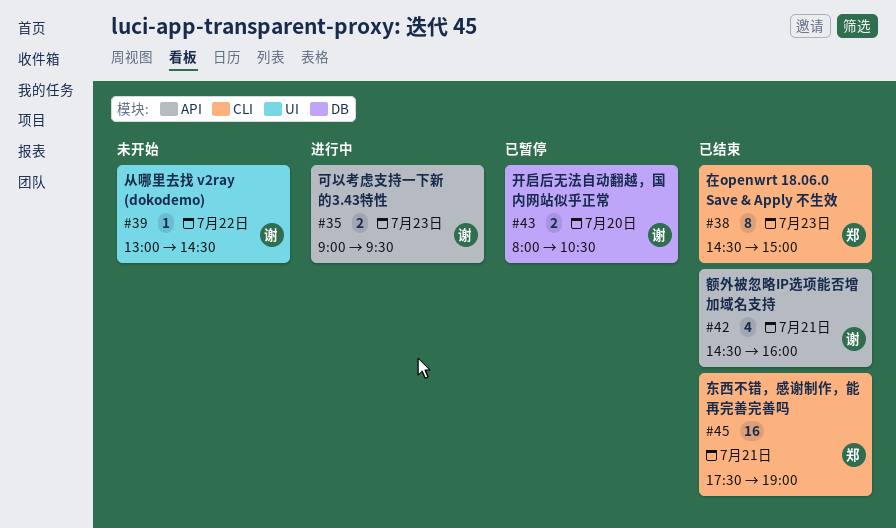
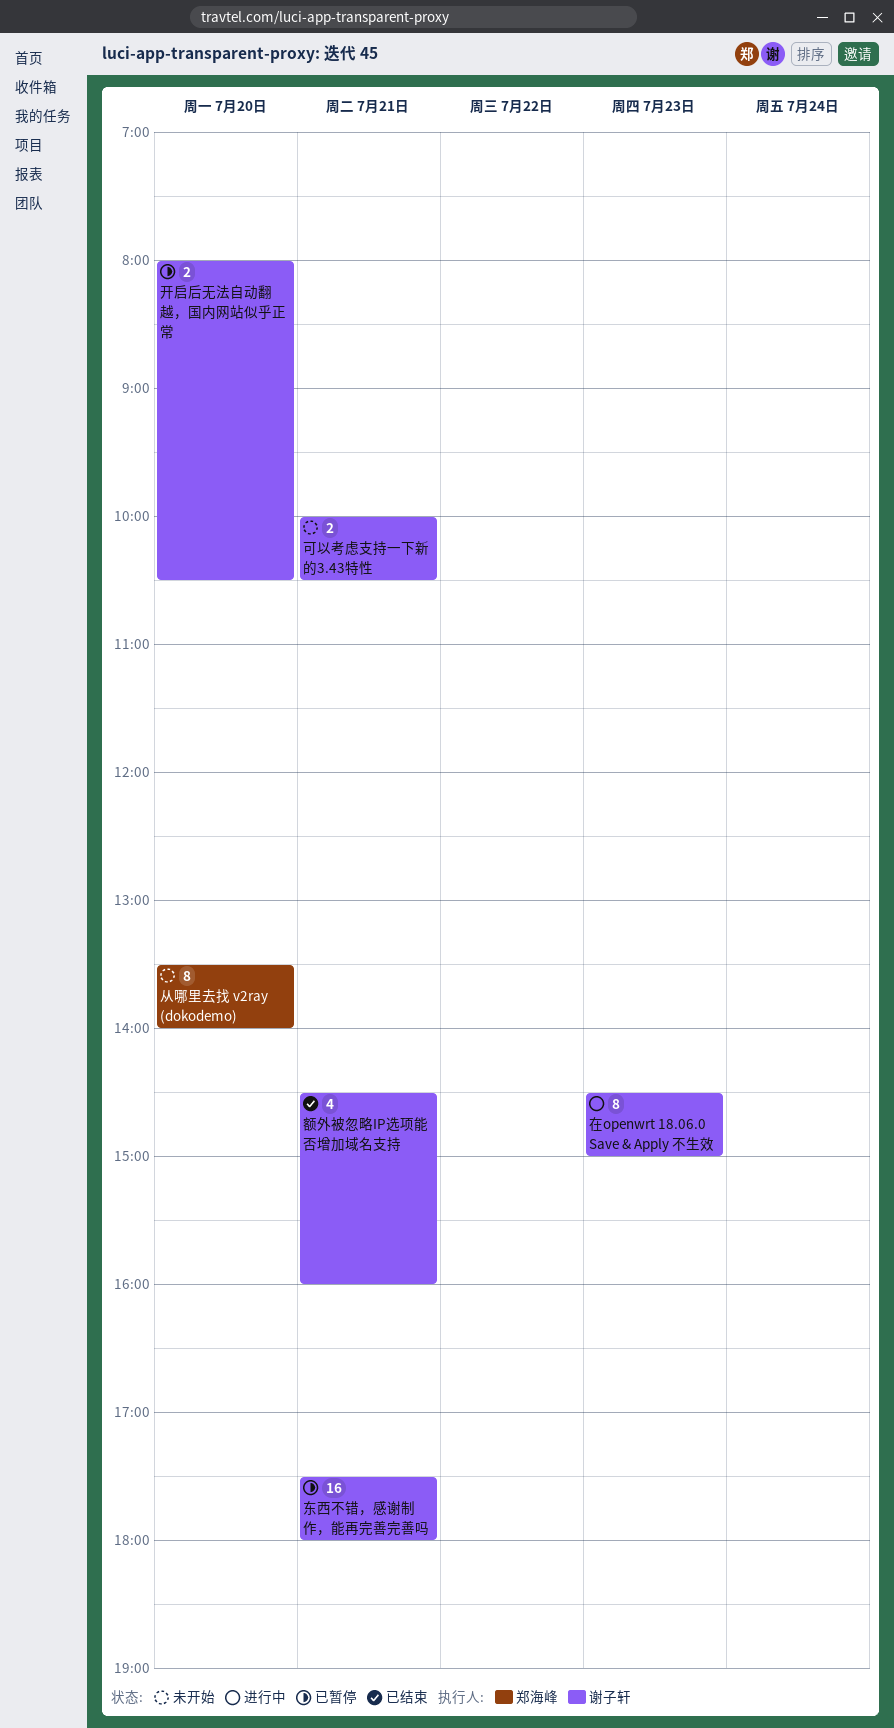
东西不错，感谢制作，能再完善完善吗, status: 已结束 -> 已暂停
东西不错，感谢制作，能再完善完善吗, owner: 郑海峰 -> 谢子轩
东西不错，感谢制作，能再完善完善吗, ends: 19:00 -> 18:00
从哪里去找 v2ray (dokodemo), owner: 谢子轩 -> 郑海峰
从哪里去找 v2ray (dokodemo), estimate: 1 -> 8
从哪里去找 v2ray (dokodemo), day: Jul 22 -> Jul 20
从哪里去找 v2ray (dokodemo), begins: 13:00 -> 13:30
从哪里去找 v2ray (dokodemo), ends: 14:30 -> 14:00
可以考虑支持一下新的3.43特性, status: 进行中 -> 未开始
可以考虑支持一下新的3.43特性, day: Jul 23 -> Jul 21
可以考虑支持一下新的3.43特性, begins: 09:00 -> 10:00
可以考虑支持一下新的3.43特性, ends: 09:30 -> 10:30
在openwrt 18.06.0 Save & Apply 不生效, status: 已结束 -> 进行中
在openwrt 18.06.0 Save & Apply 不生效, owner: 郑海峰 -> 谢子轩

